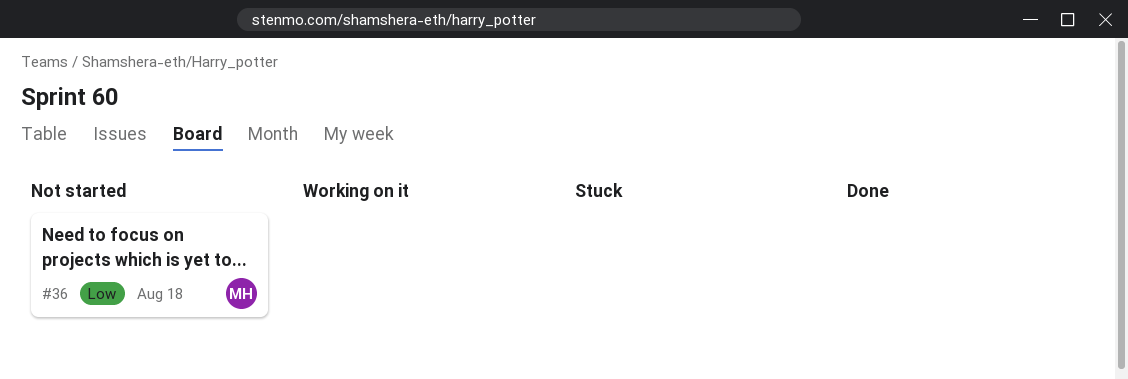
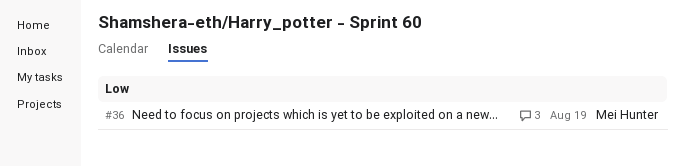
#36, due: Aug 18 -> Aug 19

